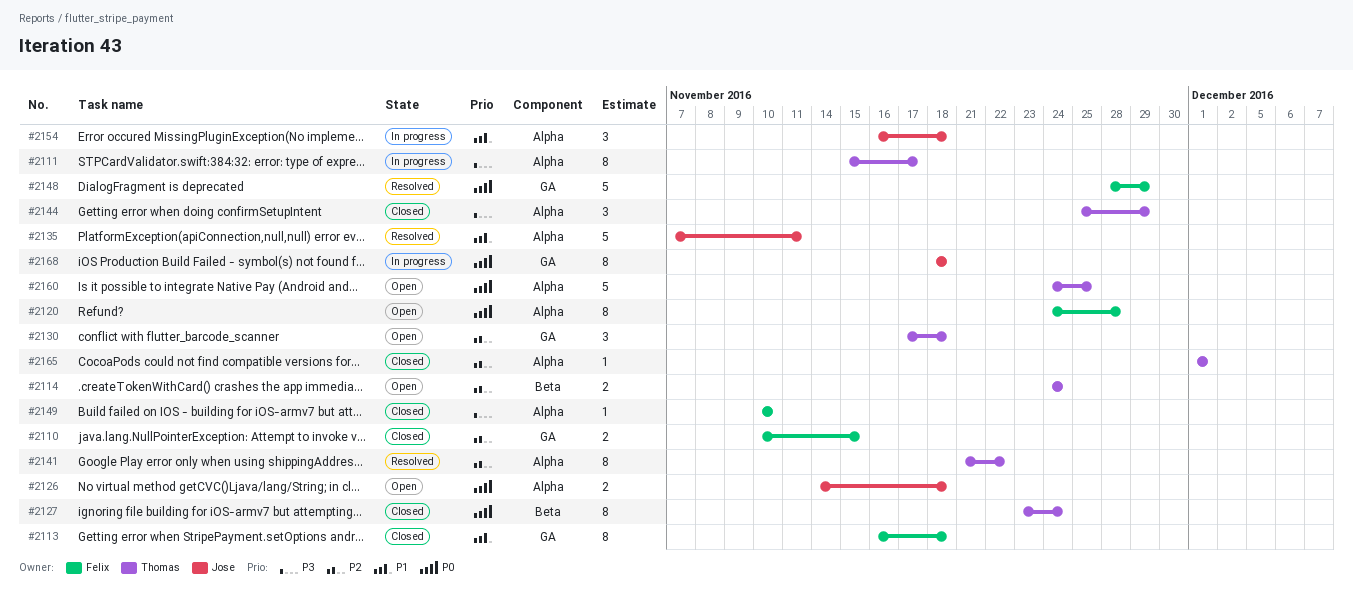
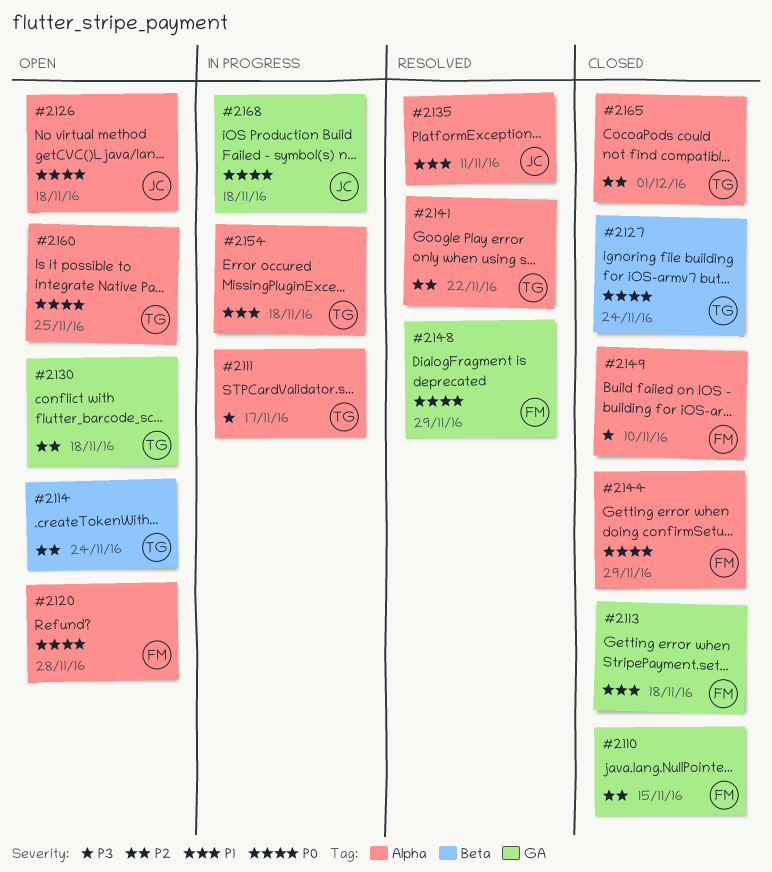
#2144, owner: Thomas -> Felix
#2144, priority: P3 -> P0
#2154, owner: Jose -> Thomas

